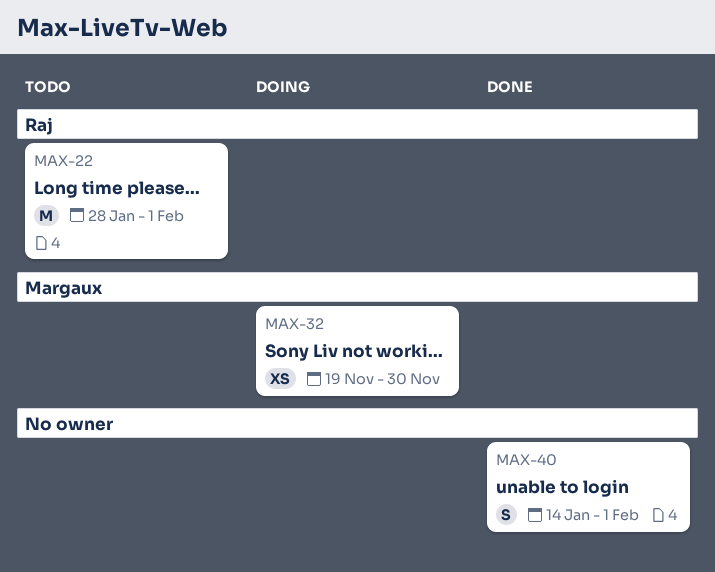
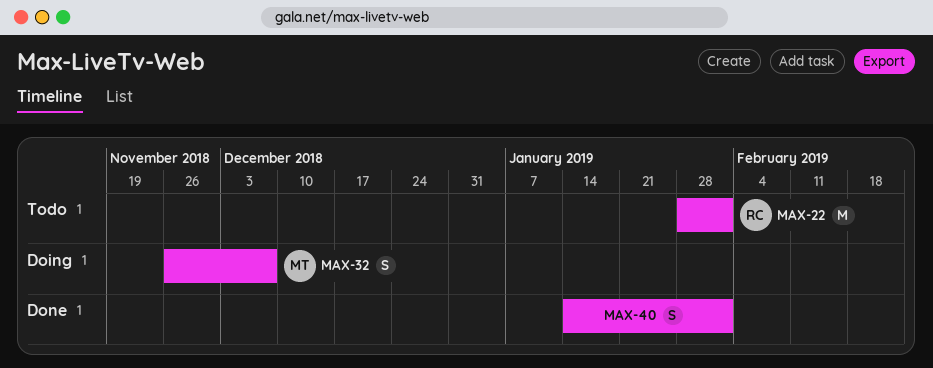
MAX-32, estimate: XS -> S
MAX-32, start: Nov 19 -> Nov 26
MAX-32, due: Nov 30 -> Dec 7

